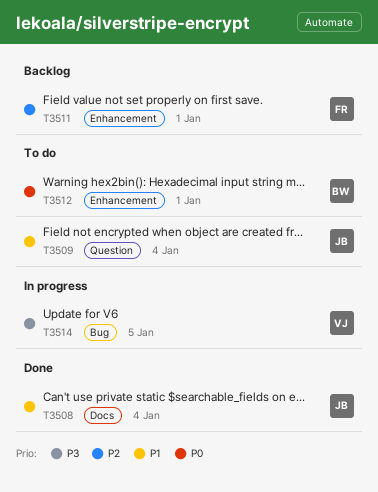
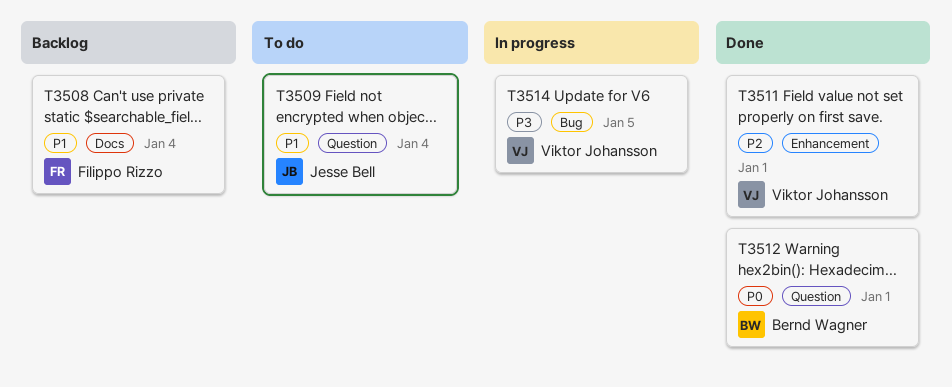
T3508, status: Done -> Backlog
T3508, owner: Jesse Bell -> Filippo Rizzo
T3511, status: Backlog -> Done
T3511, owner: Filippo Rizzo -> Viktor Johansson
T3512, status: To do -> Done
T3512, label: Enhancement -> Question

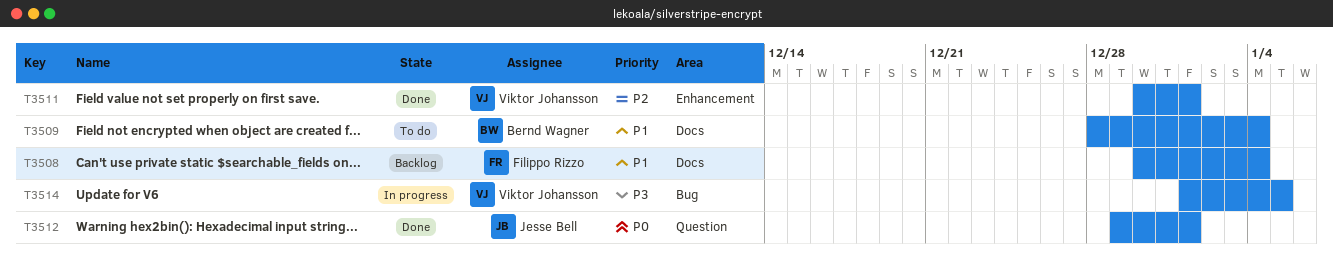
T3509, owner: Jesse Bell -> Bernd Wagner
T3509, label: Question -> Docs
T3512, owner: Bernd Wagner -> Jesse Bell

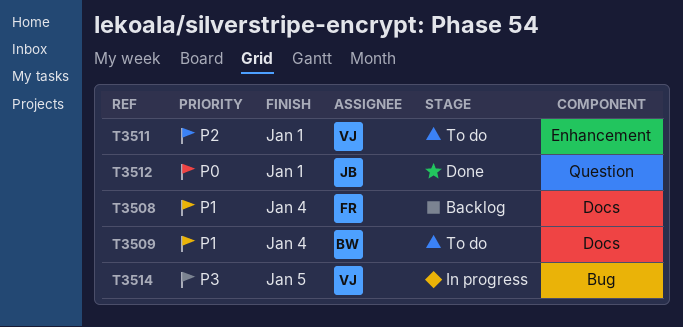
T3511, status: Done -> To do

